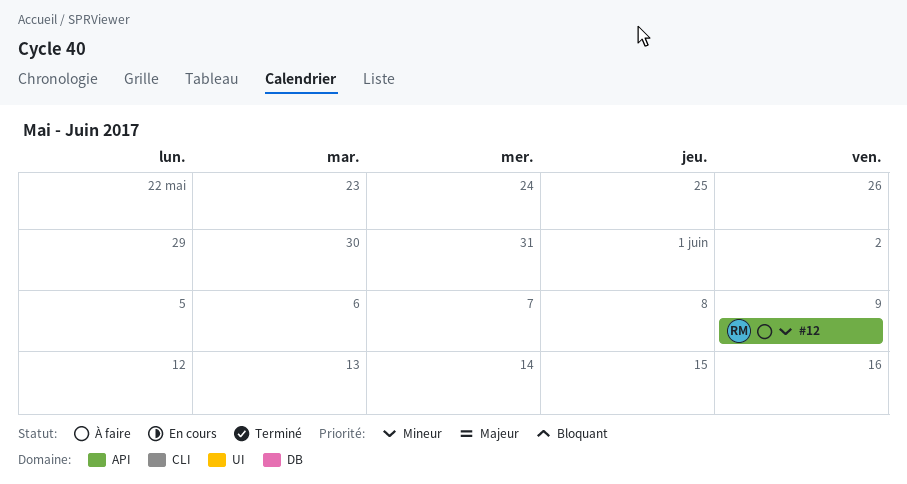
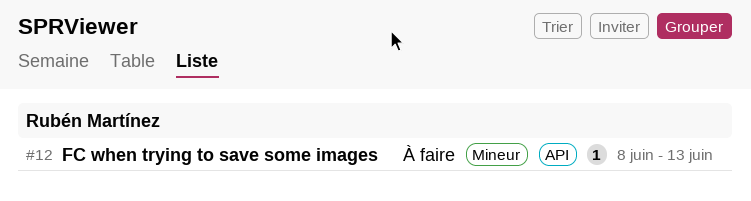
#12, start: Jun 9 -> Jun 8
#12, due: Jun 9 -> Jun 13

